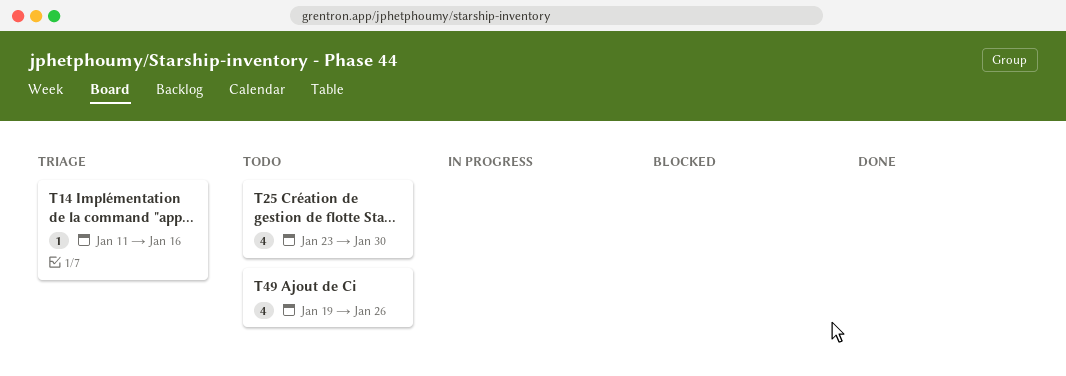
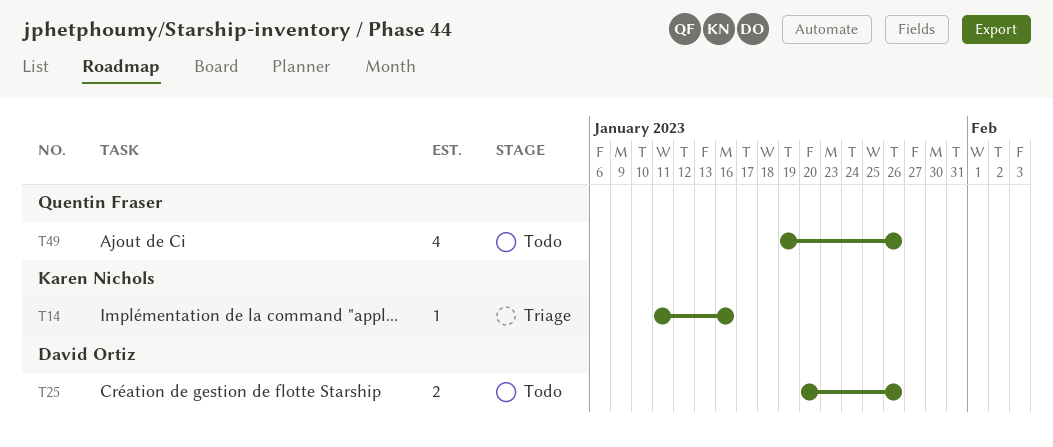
T25, estimate: 4 -> 2
T25, start: Jan 23 -> Jan 20
T25, due: Jan 30 -> Jan 26

